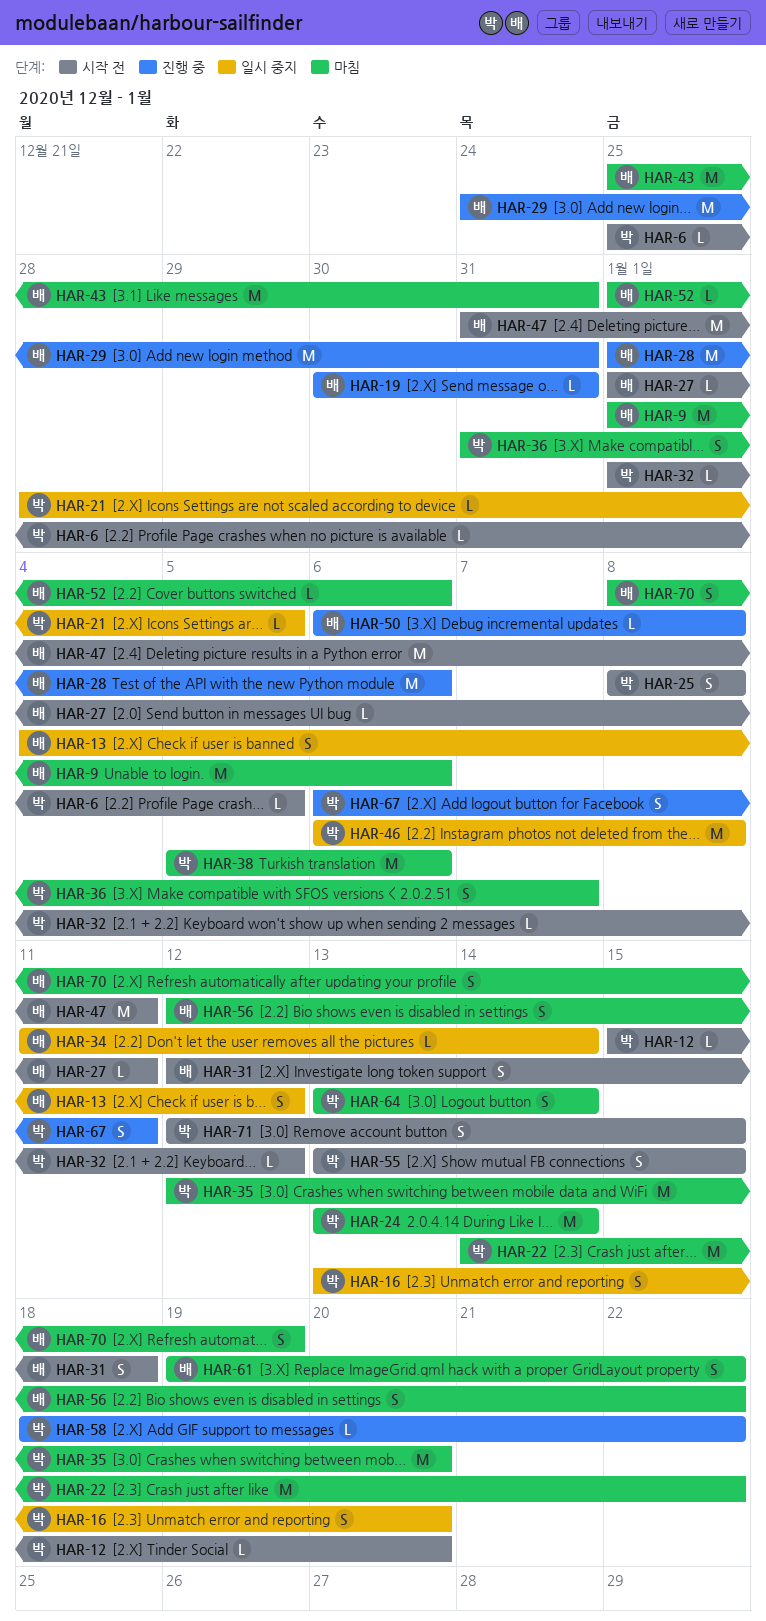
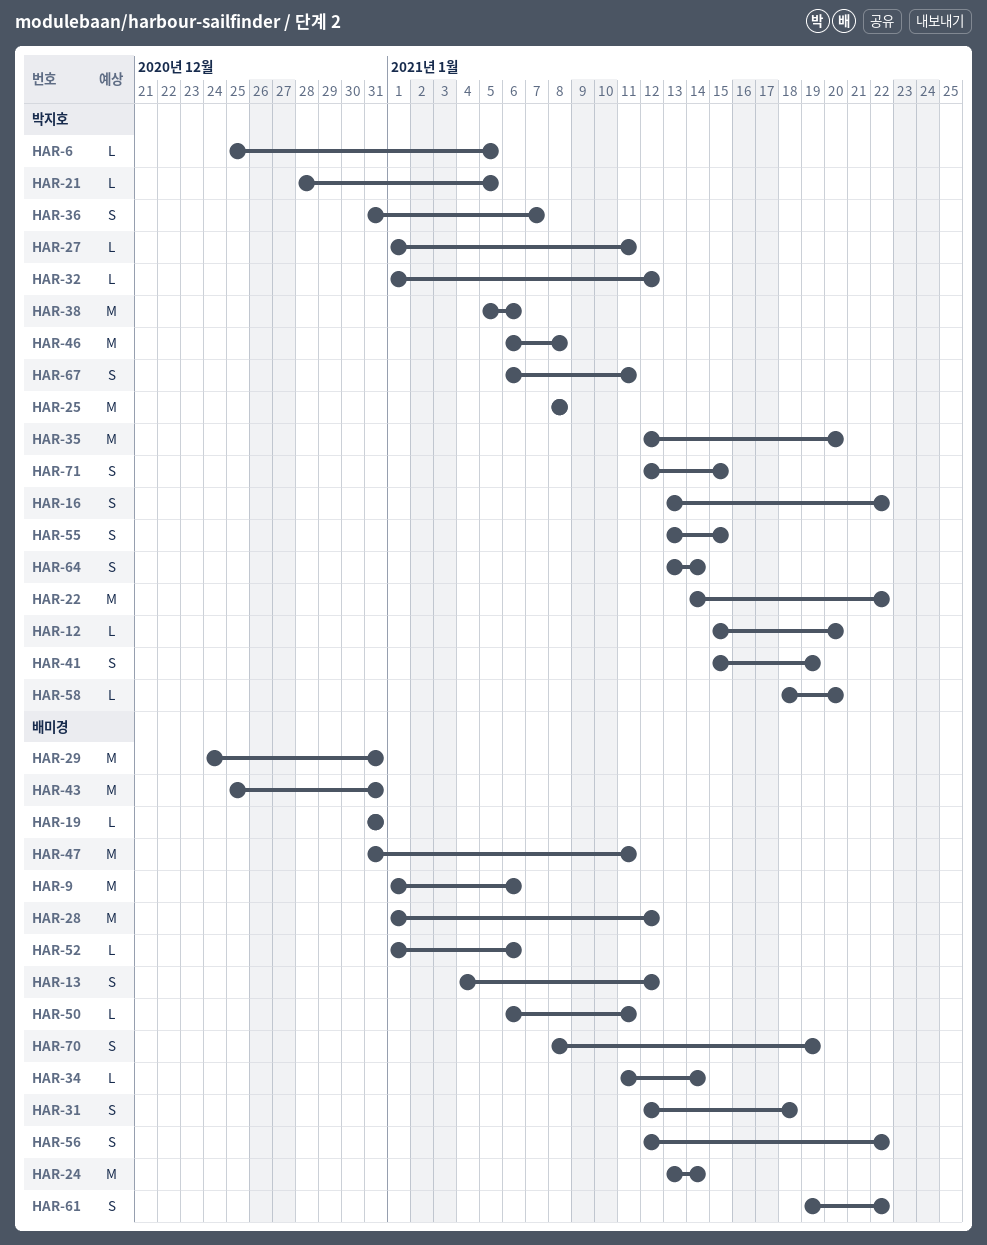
HAR-16, due: Jan 20 -> Jan 22
HAR-19, start: Dec 30 -> Dec 31
HAR-24, owner: 박지호 -> 배미경
HAR-25, estimate: S -> M
HAR-27, owner: 배미경 -> 박지호
HAR-28, due: Jan 6 -> Jan 12
HAR-41: none -> present
HAR-50, due: Jan 8 -> Jan 11
HAR-58, due: Jan 22 -> Jan 20

